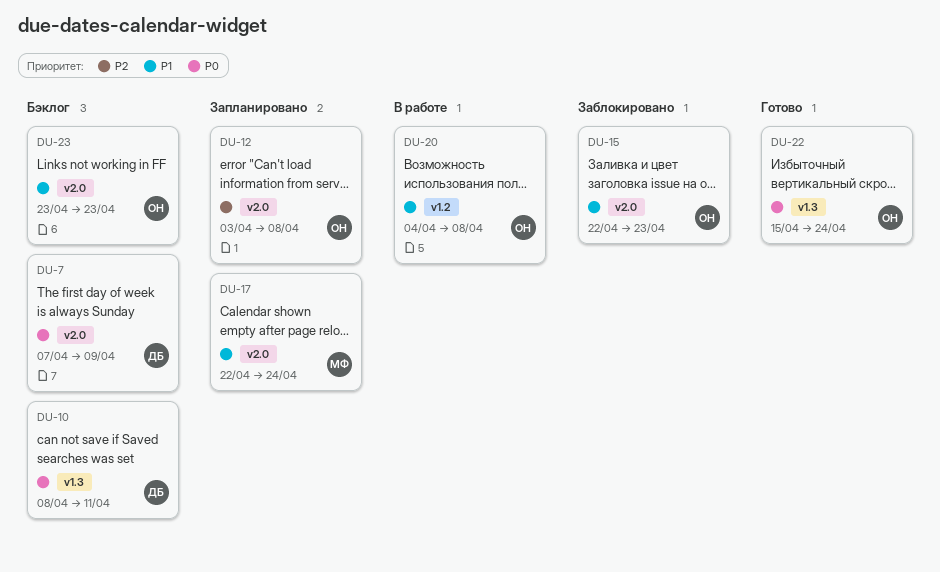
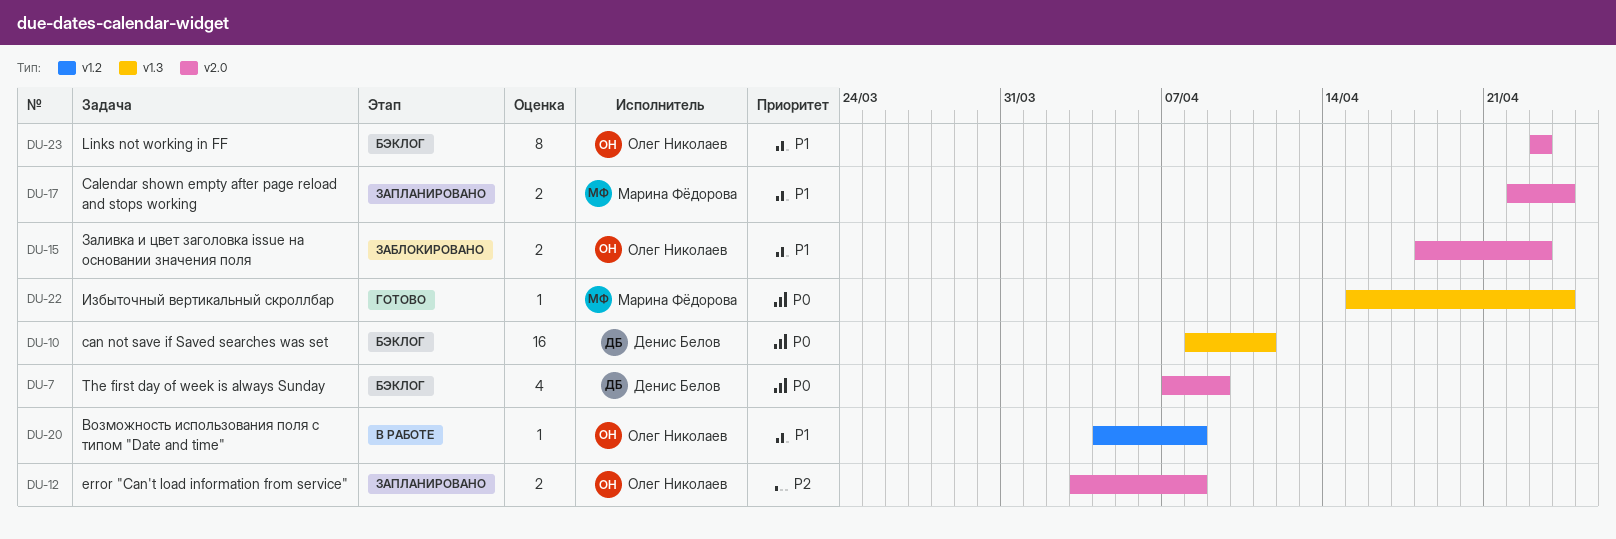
DU-15, start: Apr 22 -> Apr 18
DU-22, owner: Олег Николаев -> Марина Фёдорова

